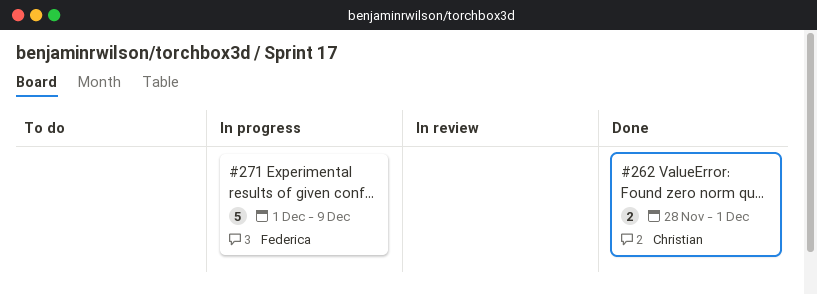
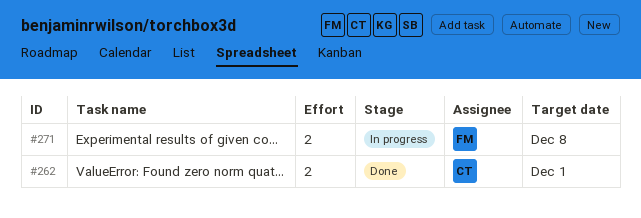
#271, estimate: 5 -> 2
#271, due: Dec 9 -> Dec 8

